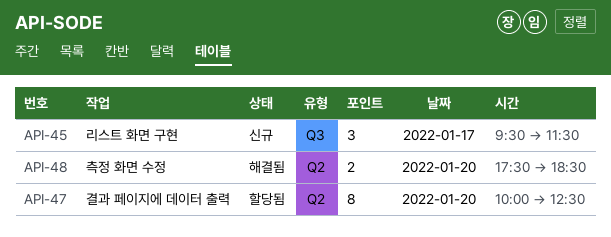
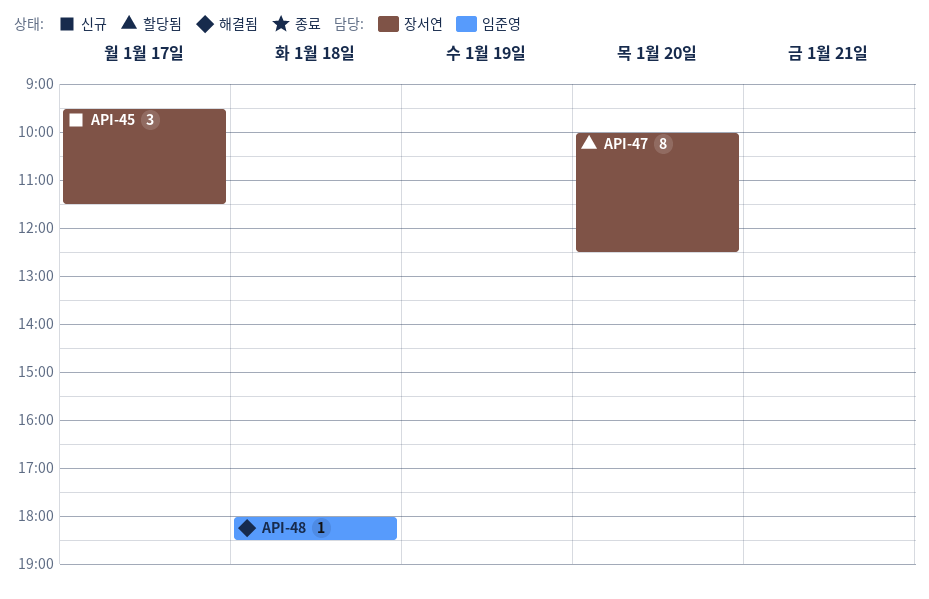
API-48, estimate: 2 -> 1
API-48, day: Jan 20 -> Jan 18
API-48, begins: 17:30 -> 18:00

